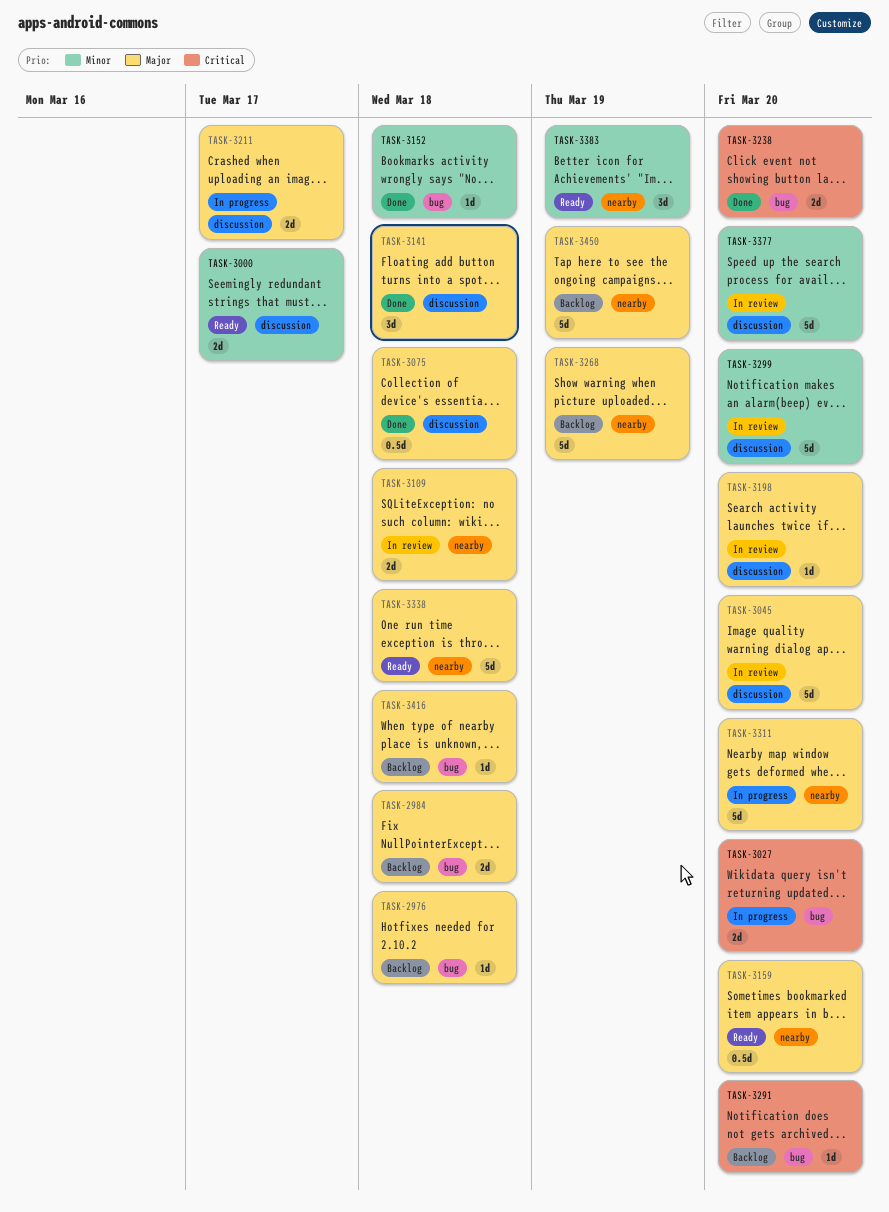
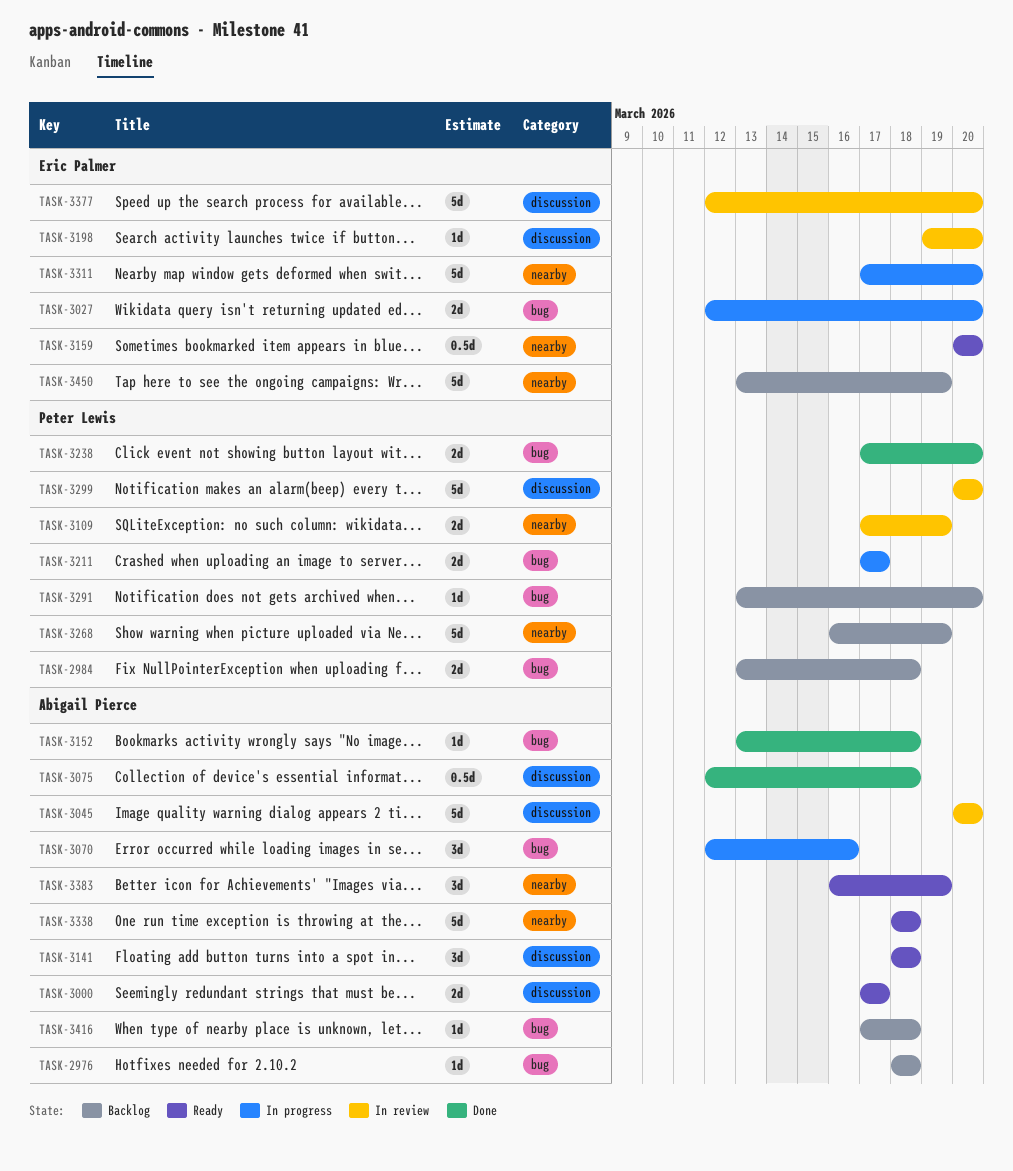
TASK-3070: none -> present
TASK-3109, due: Mar 18 -> Mar 19
TASK-3141, status: Done -> Ready
TASK-3211, label: discussion -> bug

